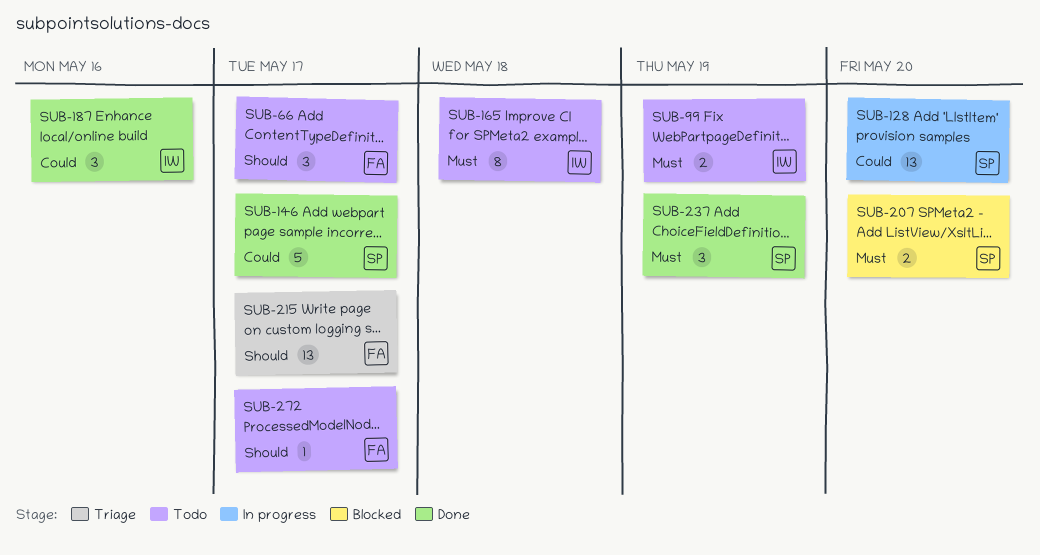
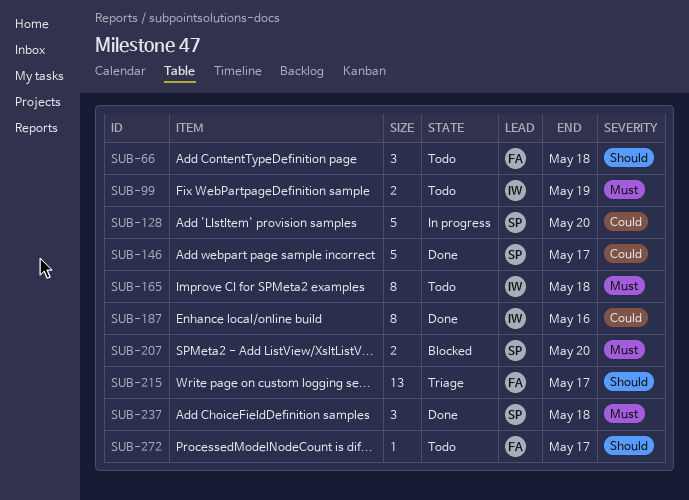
SUB-66, due: May 17 -> May 18
SUB-128, estimate: 13 -> 5
SUB-187, estimate: 3 -> 8
SUB-237, due: May 19 -> May 18

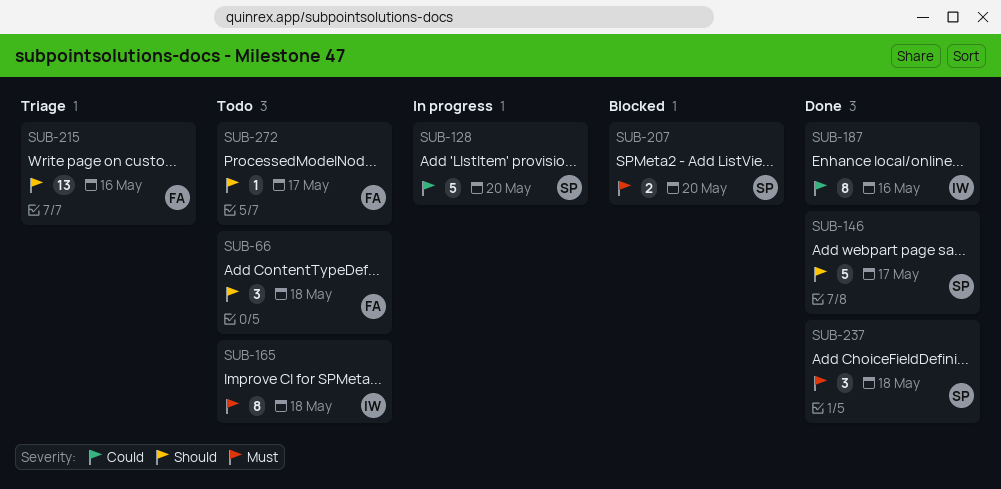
SUB-99: present -> none
SUB-146, priority: Could -> Should
SUB-215, due: May 17 -> May 16

